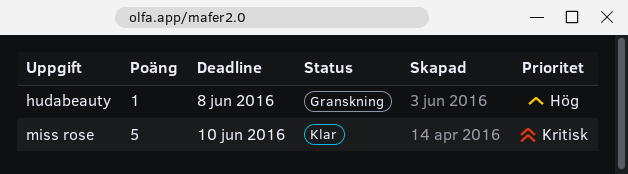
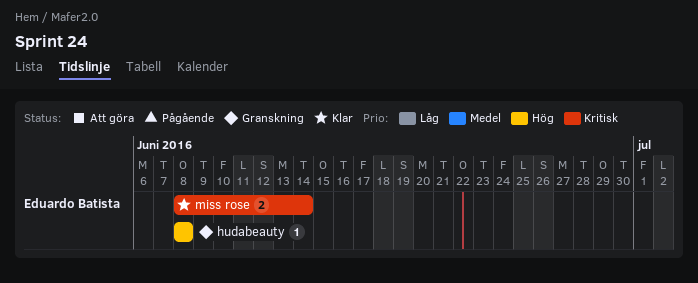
miss rose, estimate: 5 -> 2
miss rose, due: Jun 10 -> Jun 14

